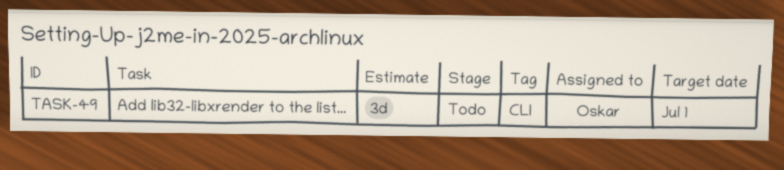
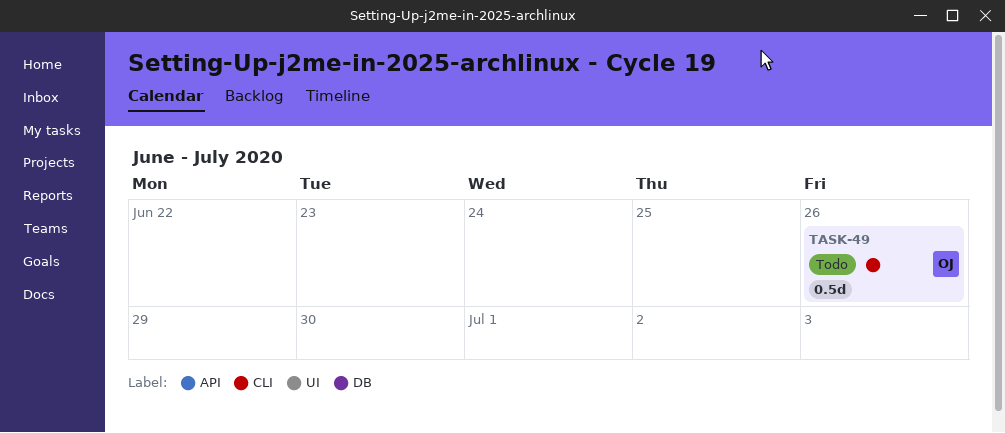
TASK-49, estimate: 3d -> 0.5d
TASK-49, due: Jul 1 -> Jun 26

